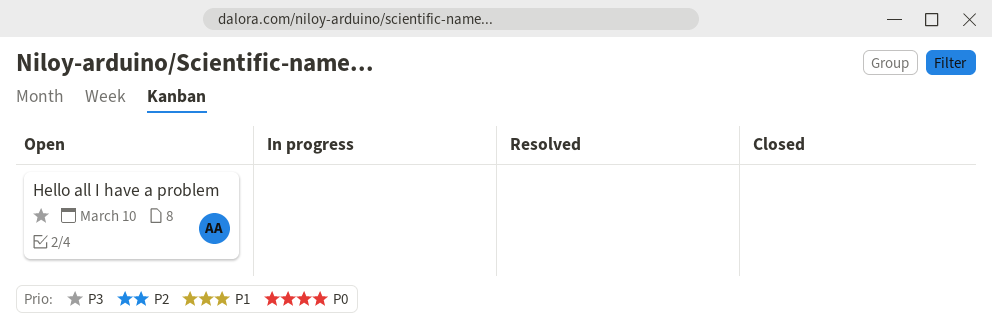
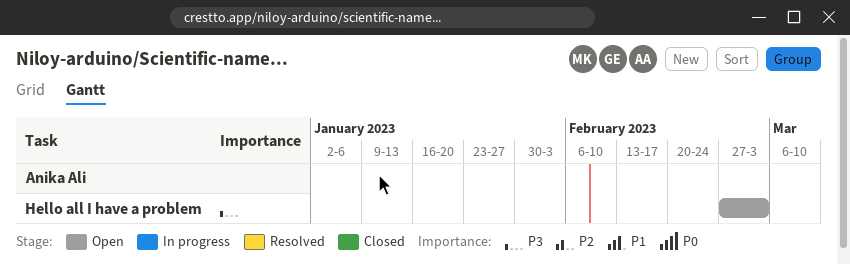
Hello all I have a problem, due: Mar 10 -> Mar 3

